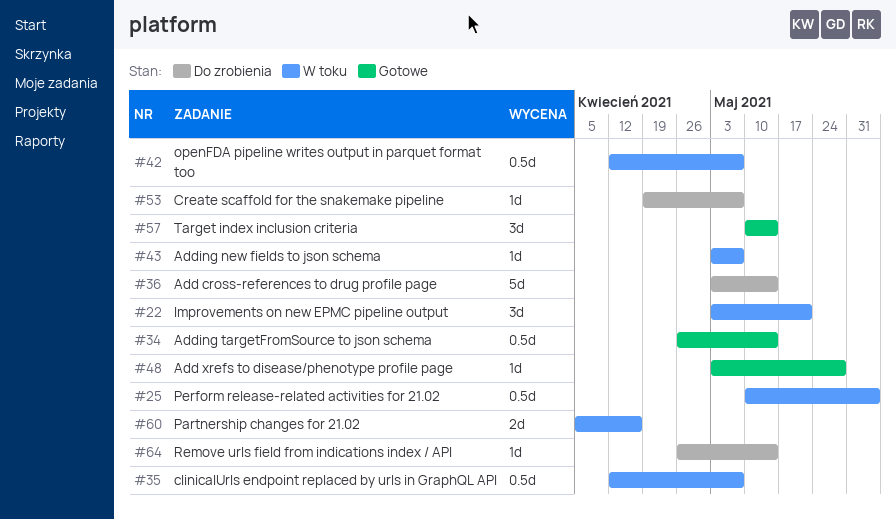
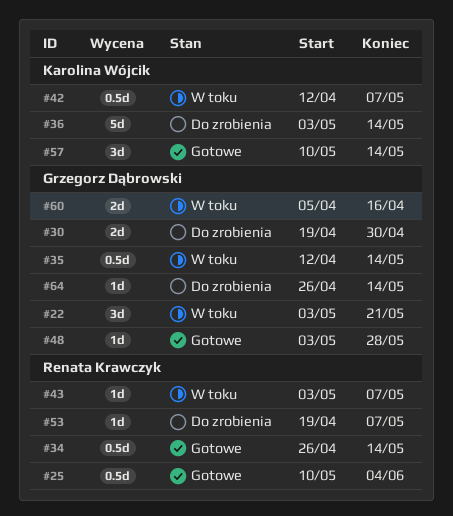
#25, status: W toku -> Gotowe
#30: none -> present
#35, due: May 7 -> May 14

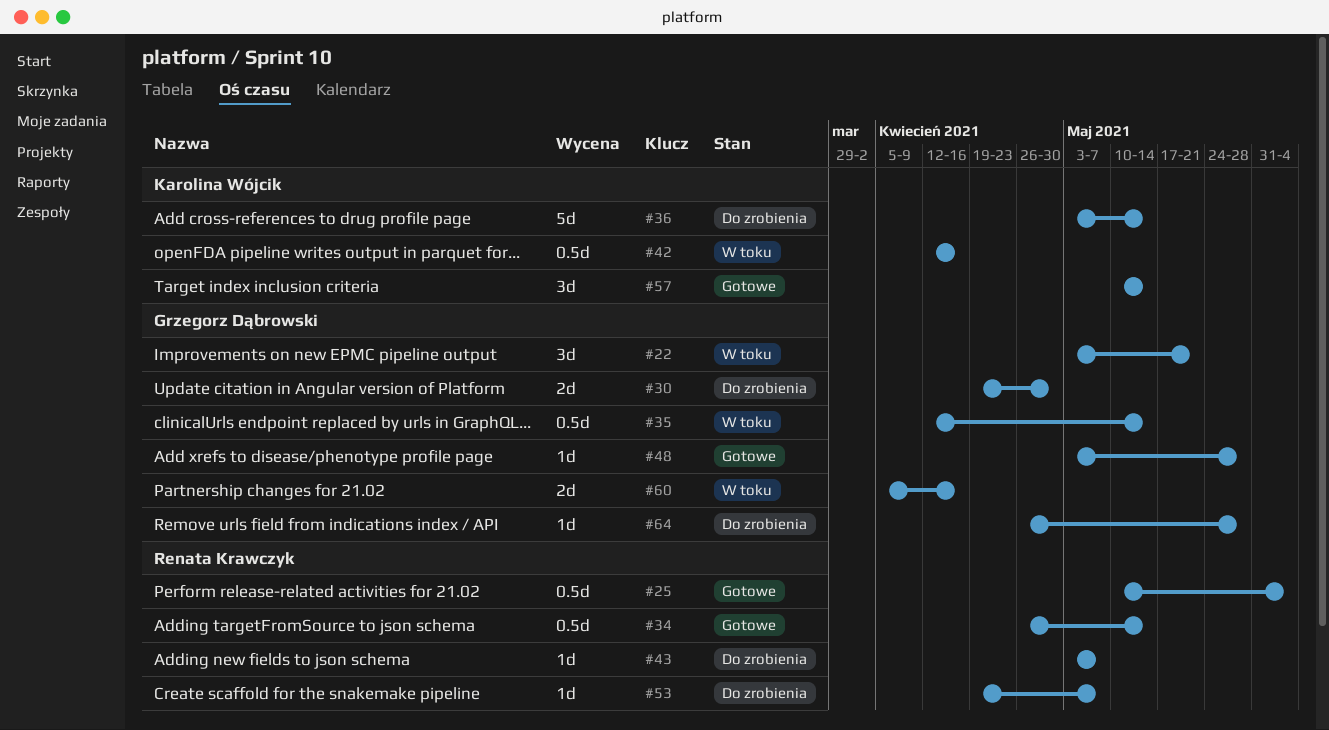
#42, due: May 7 -> Apr 16
#43, status: W toku -> Do zrobienia
#64, due: May 14 -> May 28

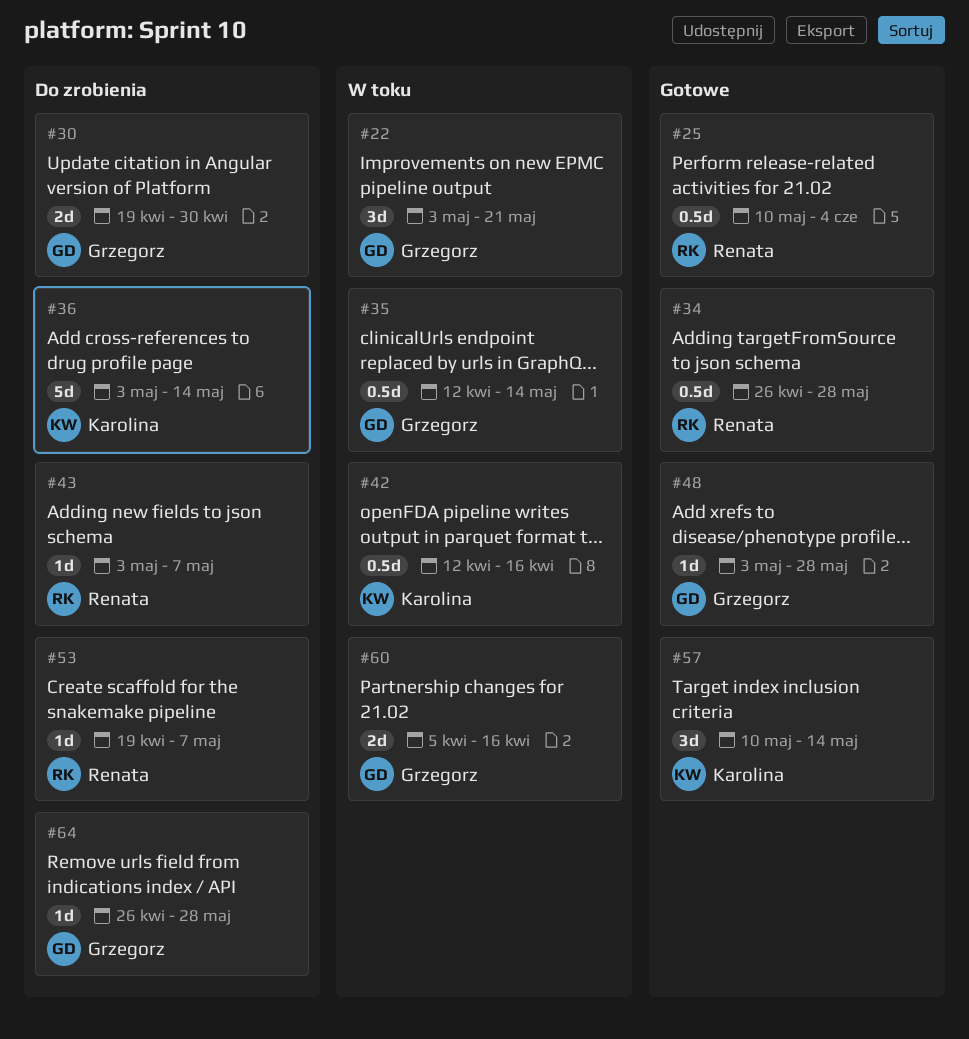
#34, due: May 14 -> May 28

